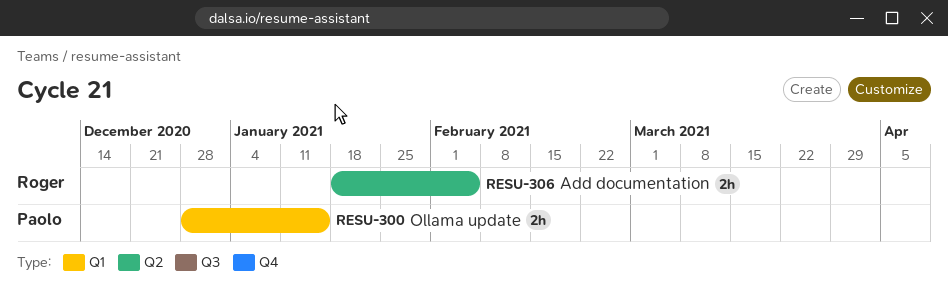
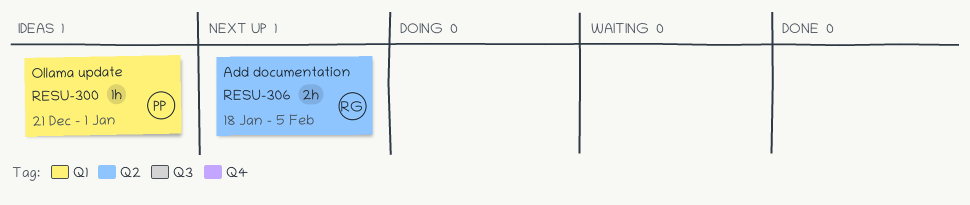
RESU-300, estimate: 2h -> 1h
RESU-300, start: Dec 28 -> Dec 21
RESU-300, due: Jan 15 -> Jan 1

